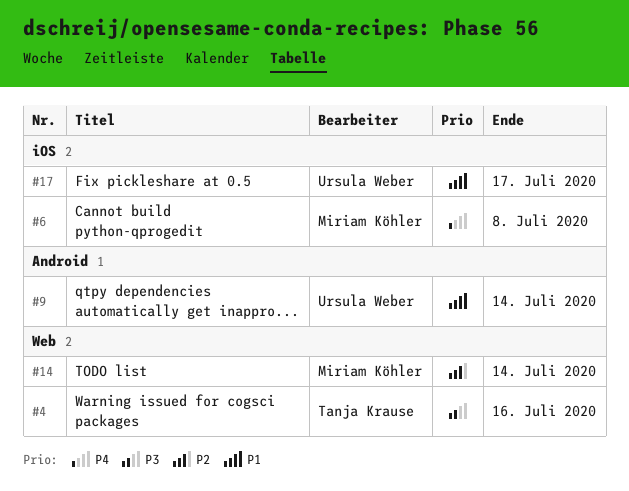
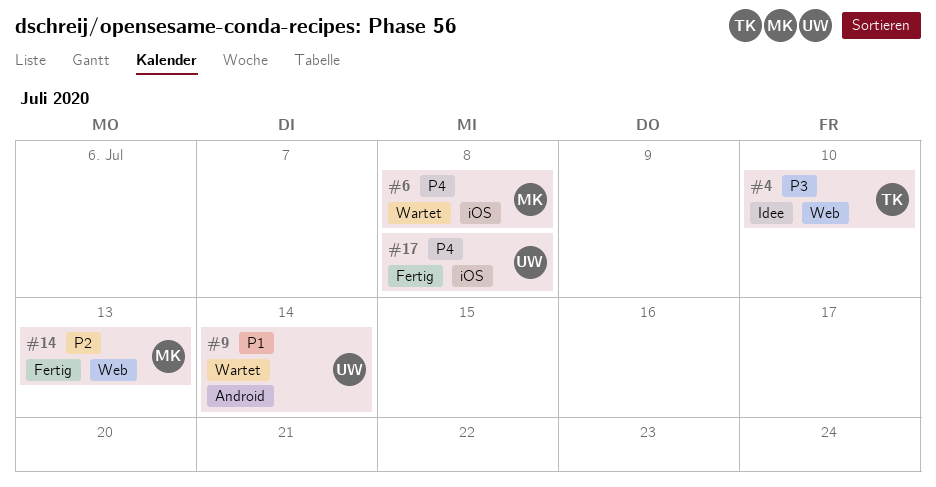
#4, due: Jul 16 -> Jul 10
#14, due: Jul 14 -> Jul 13
#17, priority: P1 -> P4
#17, due: Jul 17 -> Jul 8

